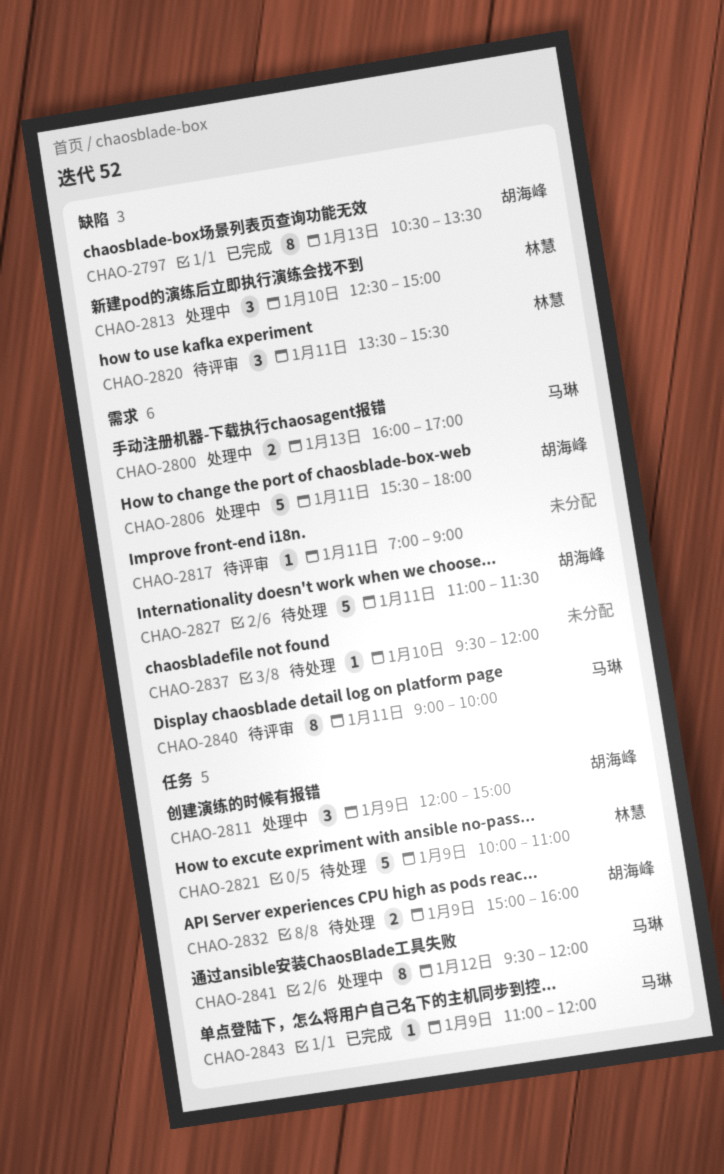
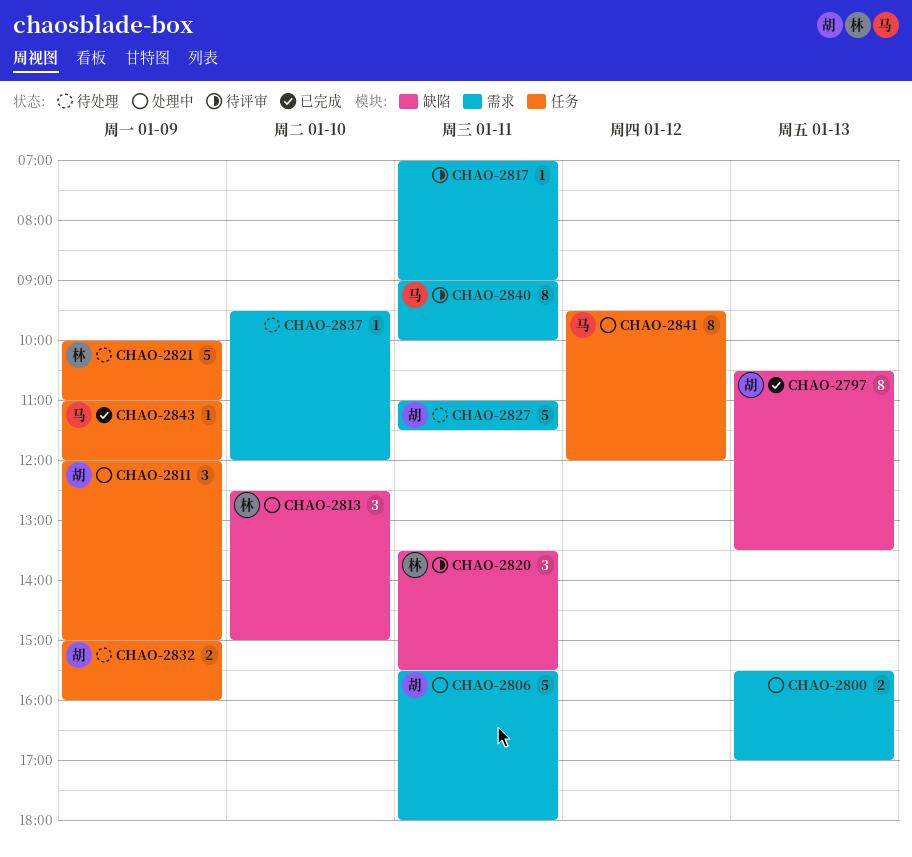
CHAO-2800, owner: 马琳 -> none
CHAO-2800, begins: 16:00 -> 15:30

